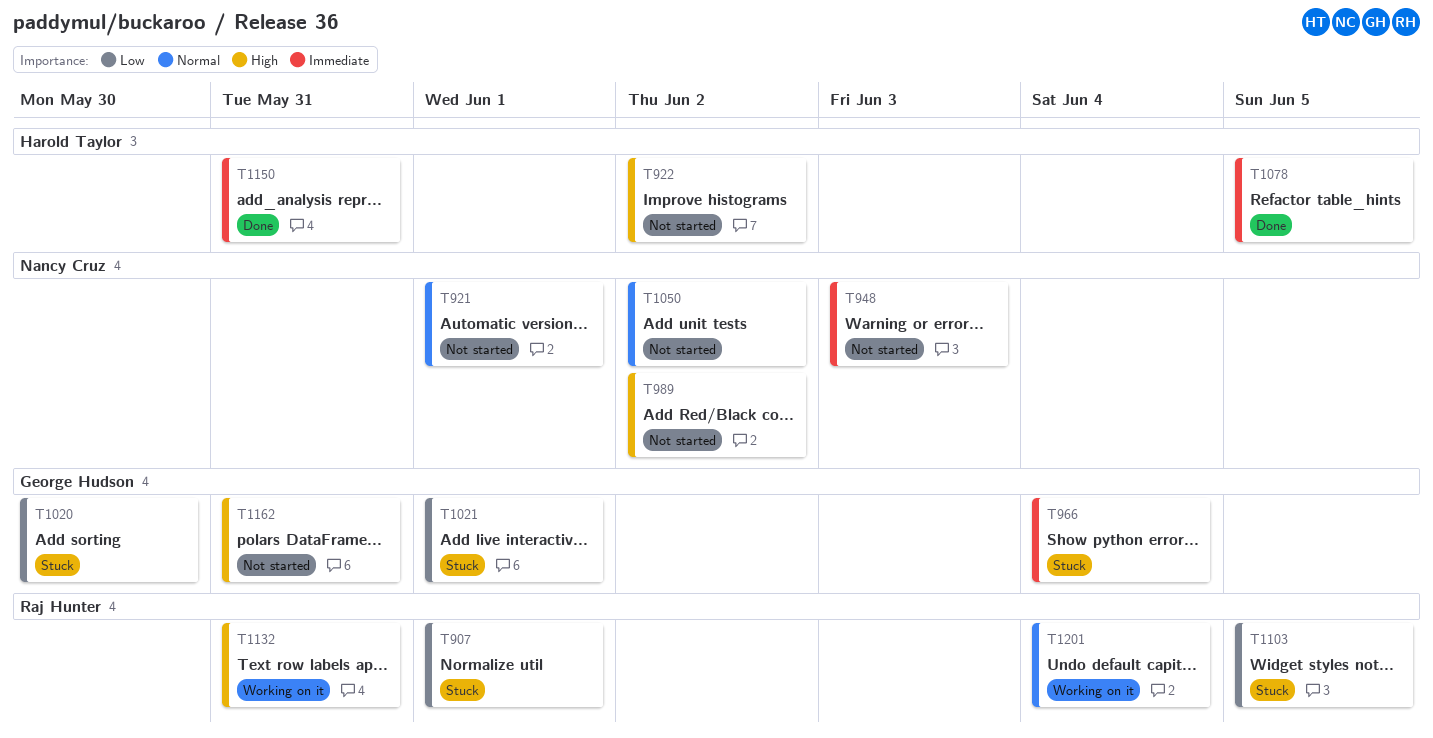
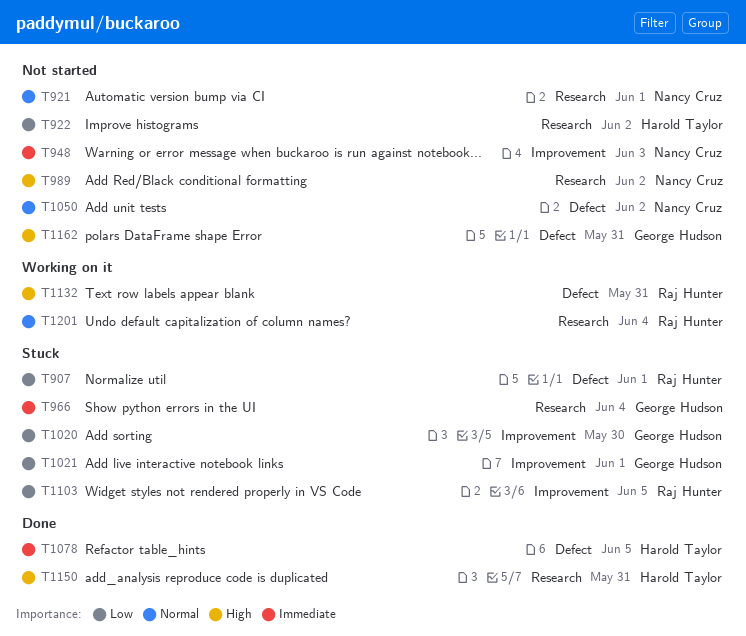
T922, priority: High -> Low
T1150, priority: Immediate -> High

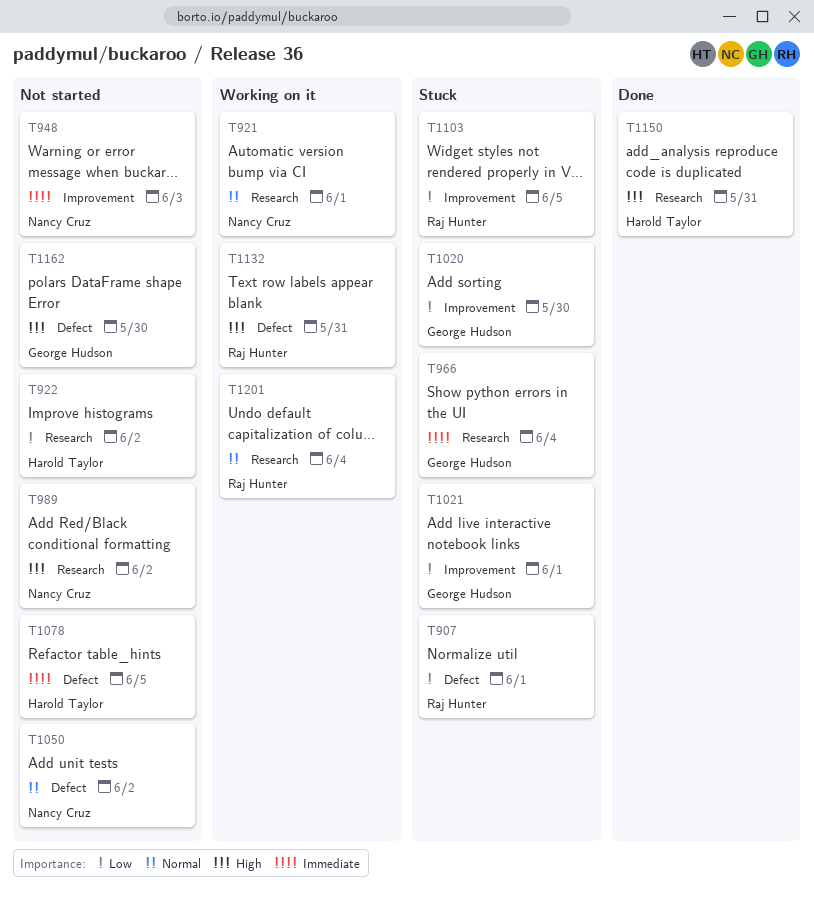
T921, status: Not started -> Working on it
T1078, status: Done -> Not started
T1162, due: May 31 -> May 30

